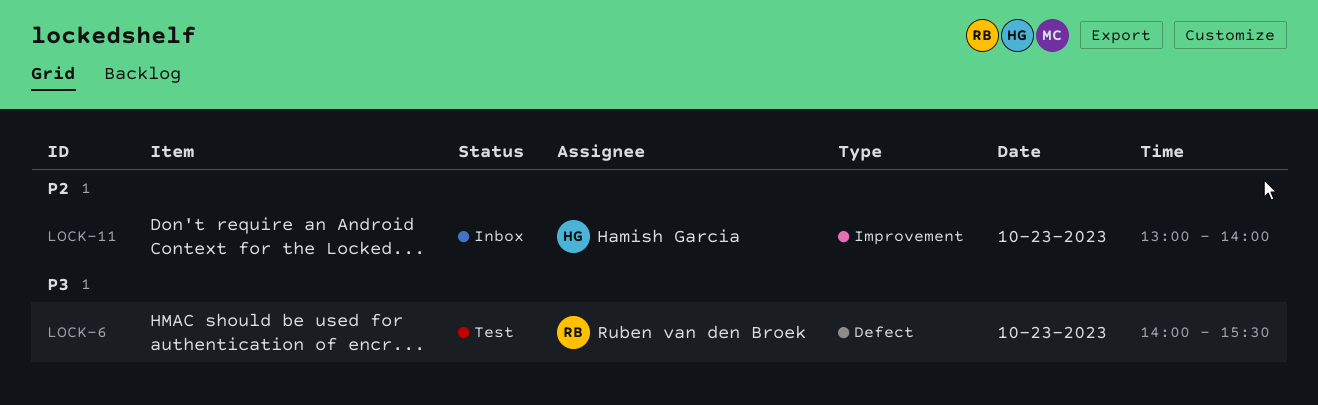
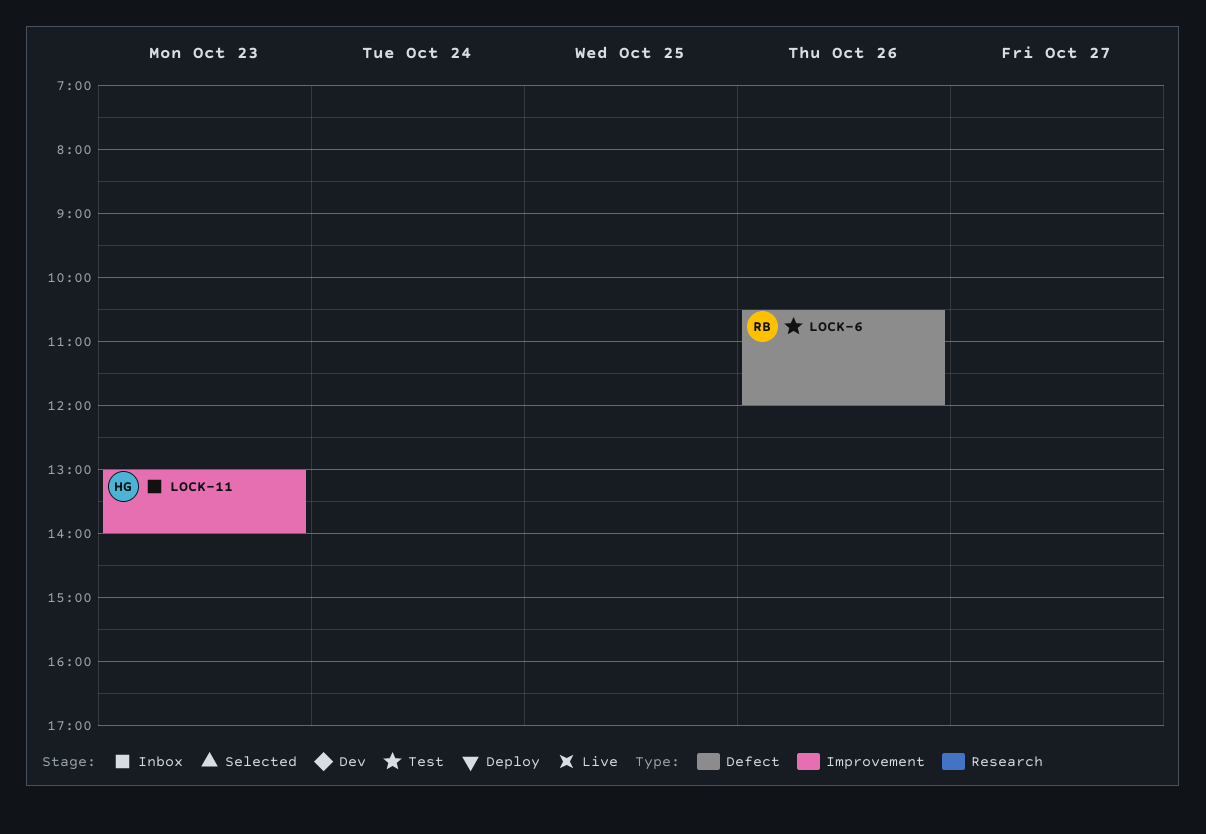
LOCK-6, day: Oct 23 -> Oct 26
LOCK-6, begins: 14:00 -> 10:30
LOCK-6, ends: 15:30 -> 12:00

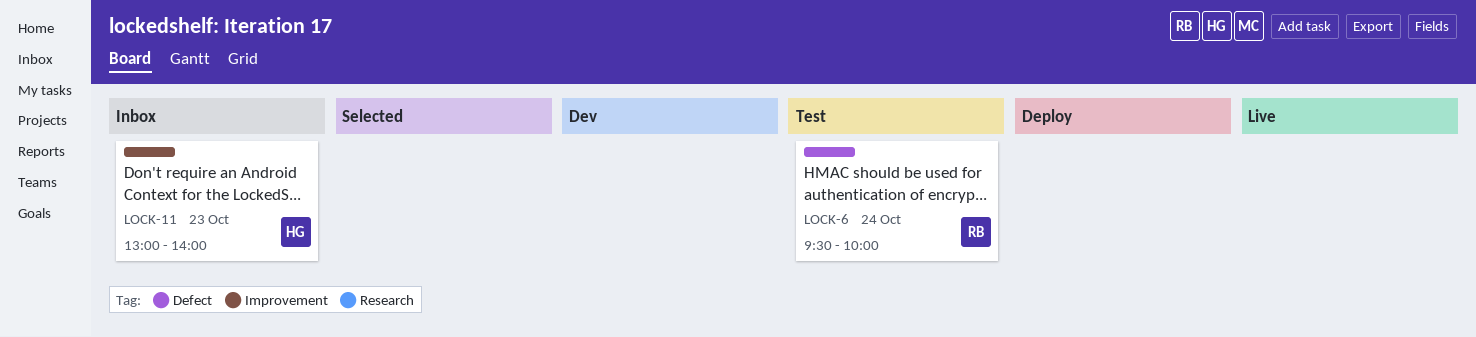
LOCK-6, day: Oct 26 -> Oct 24
LOCK-6, begins: 10:30 -> 09:30
LOCK-6, ends: 12:00 -> 10:00

